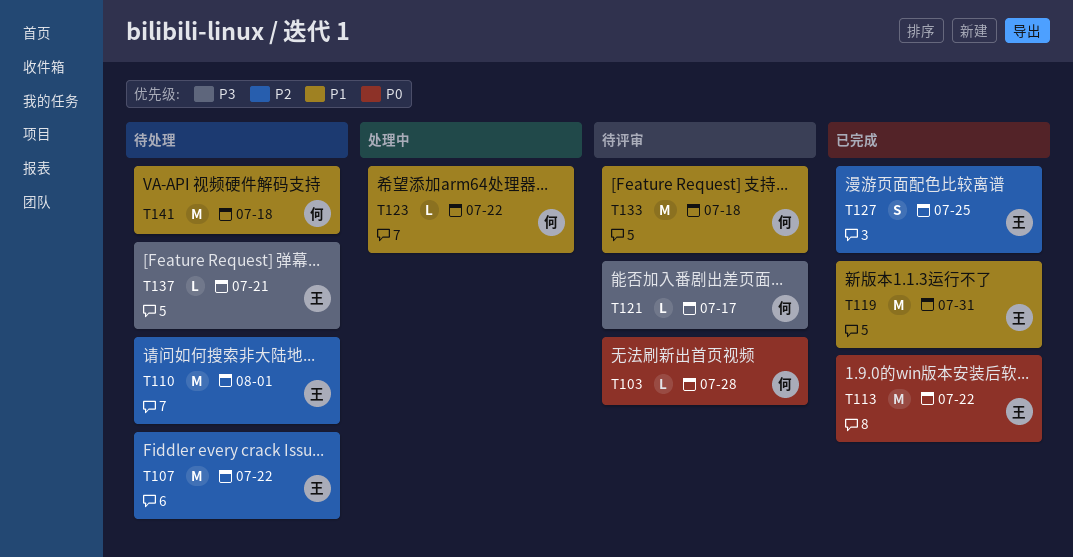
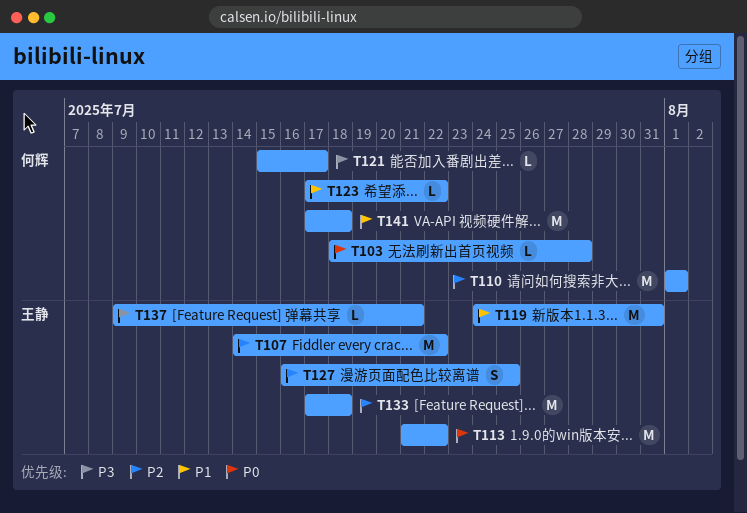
T110, owner: 王静 -> 何辉
T133, owner: 何辉 -> 王静
T133, priority: P1 -> P2

